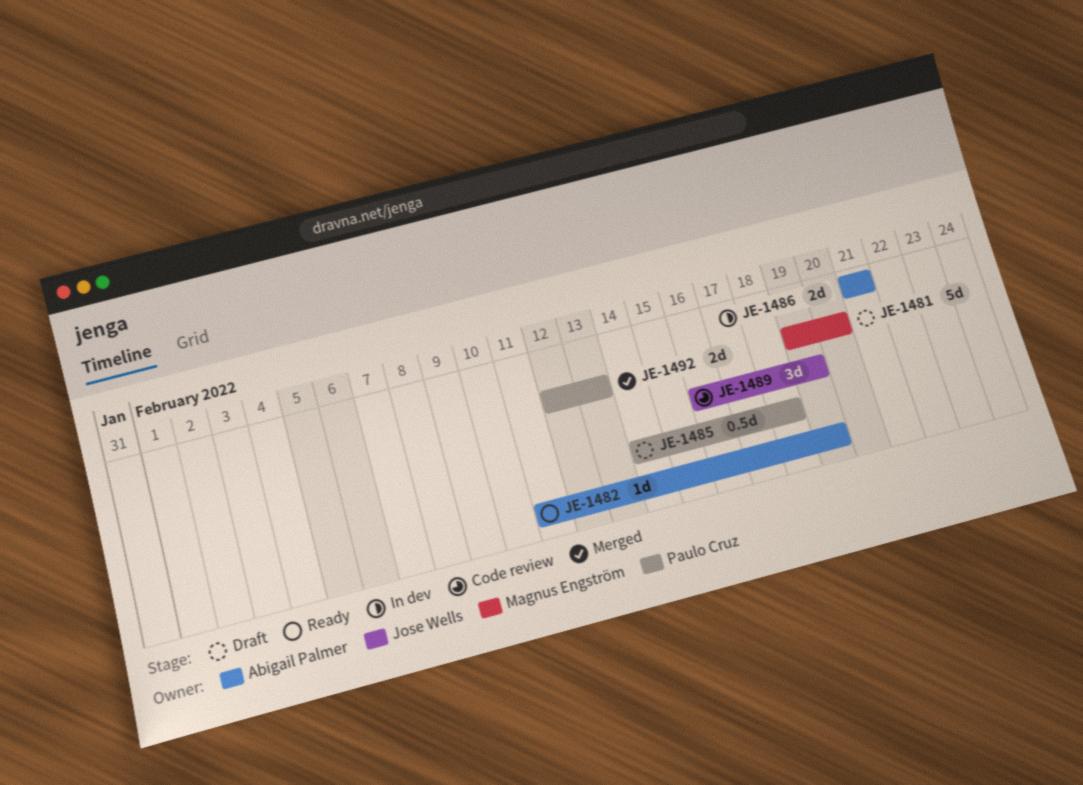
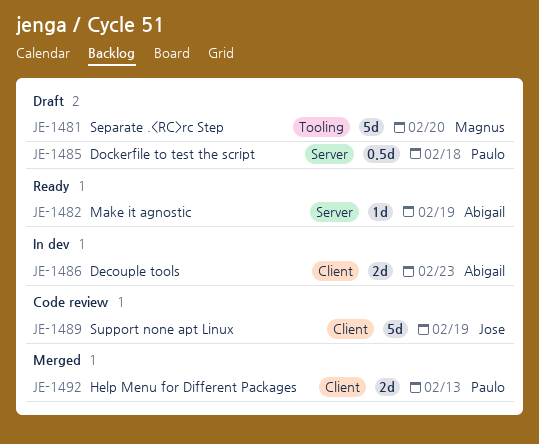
JE-1486, due: Feb 21 -> Feb 23
JE-1489, estimate: 3d -> 5d

